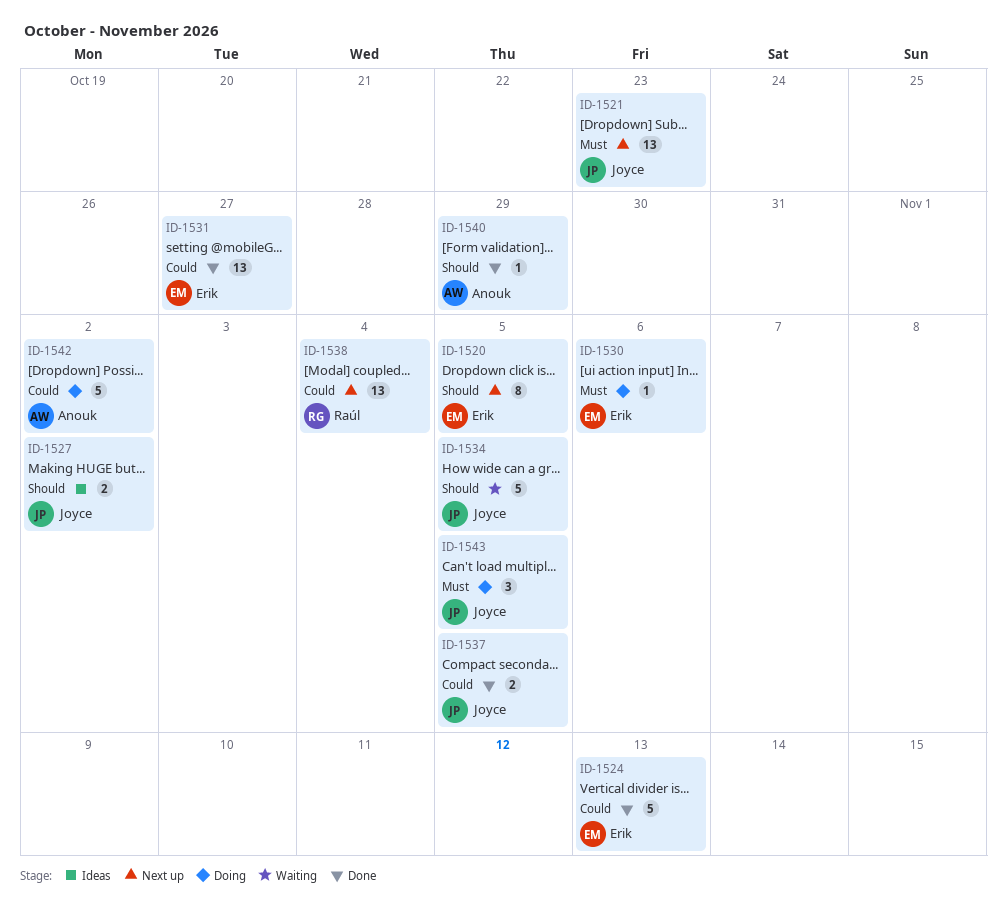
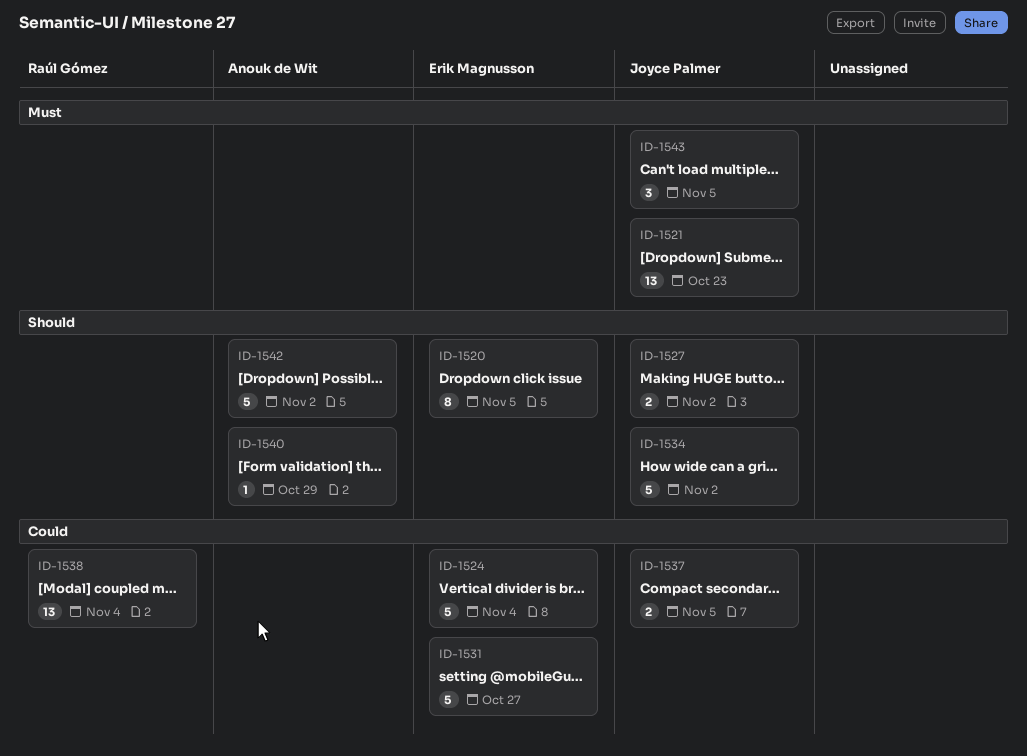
ID-1524, due: Nov 13 -> Nov 4
ID-1530: present -> none
ID-1531, estimate: 13 -> 5
ID-1534, due: Nov 5 -> Nov 2
ID-1542, priority: Could -> Should

